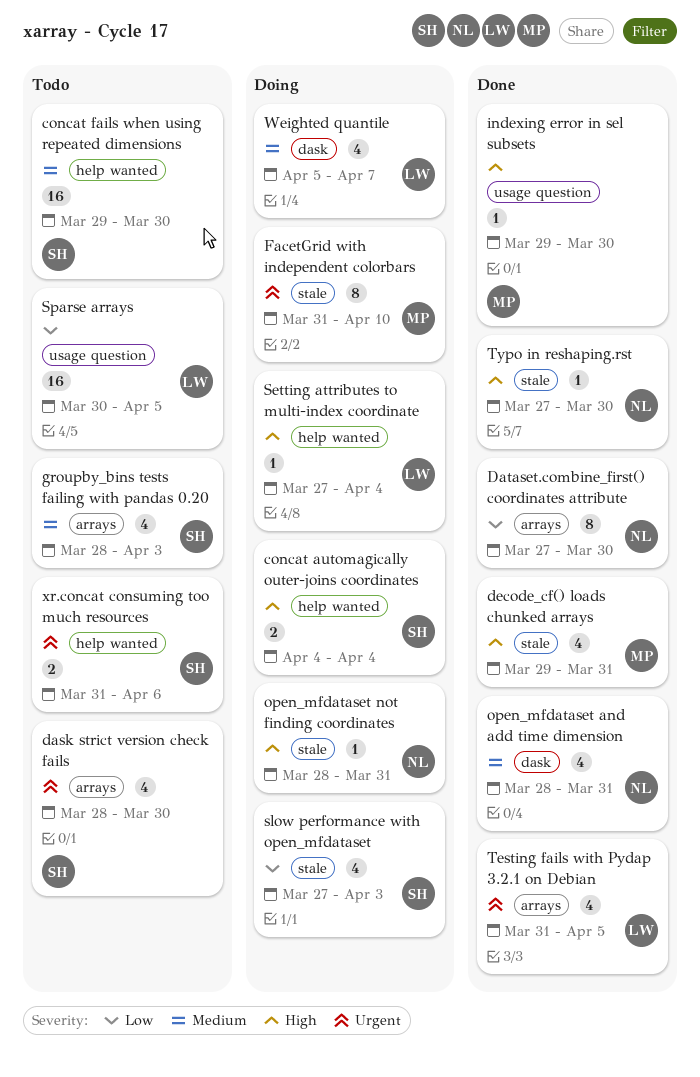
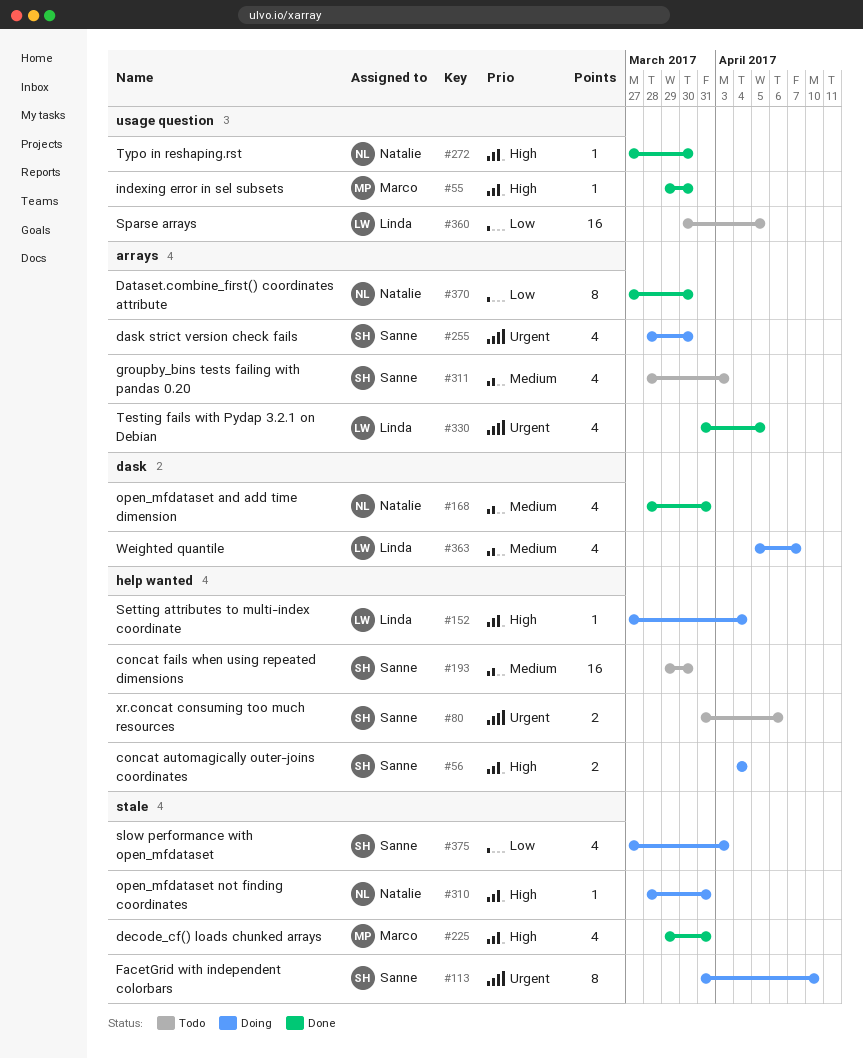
dask strict version check fails, status: Todo -> Doing
FacetGrid with independent colorbars, owner: Marco -> Sanne
Typo in reshaping.rst, label: stale -> usage question

